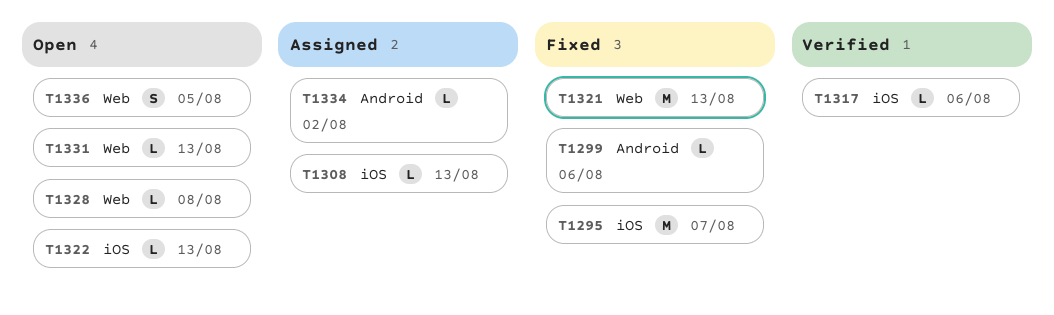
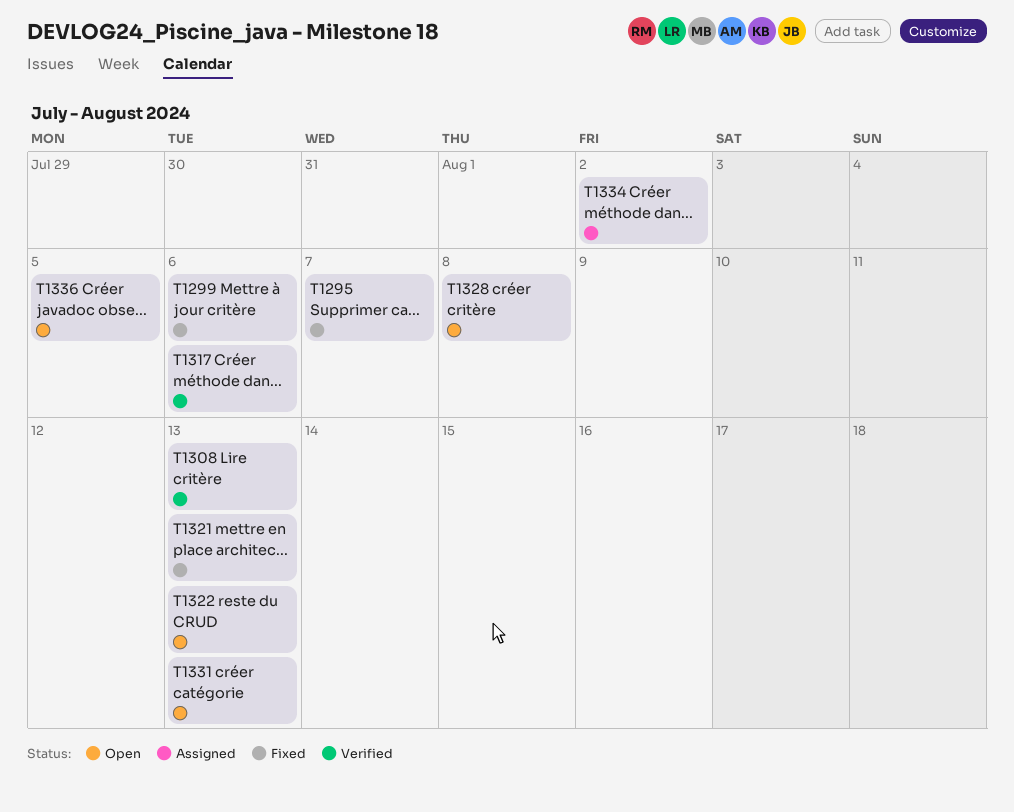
T1308, status: Assigned -> Verified

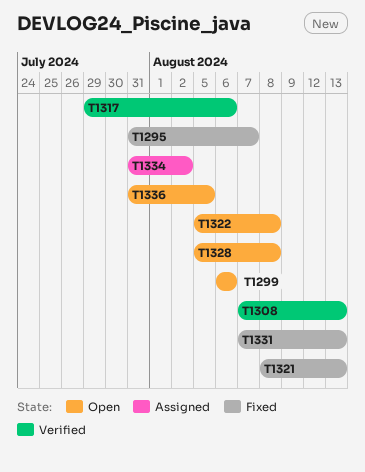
T1299, status: Fixed -> Open
T1322, due: Aug 13 -> Aug 8
T1331, status: Open -> Fixed

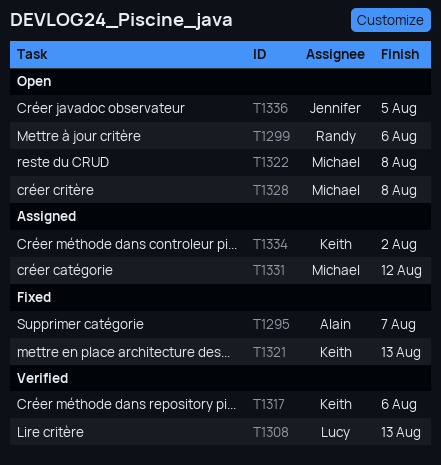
T1331, status: Fixed -> Assigned
T1331, due: Aug 13 -> Aug 12

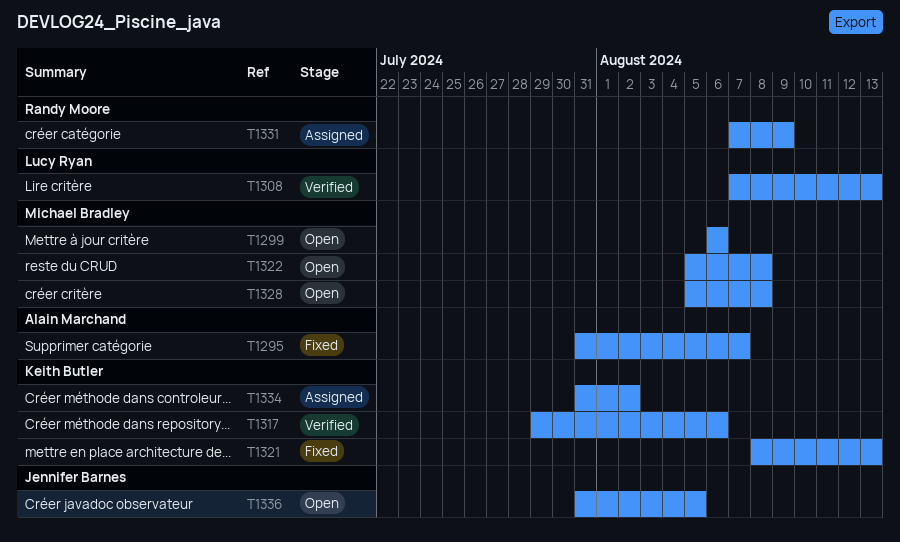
T1299, owner: Randy Moore -> Michael Bradley
T1331, owner: Michael Bradley -> Randy Moore
T1331, due: Aug 12 -> Aug 9

